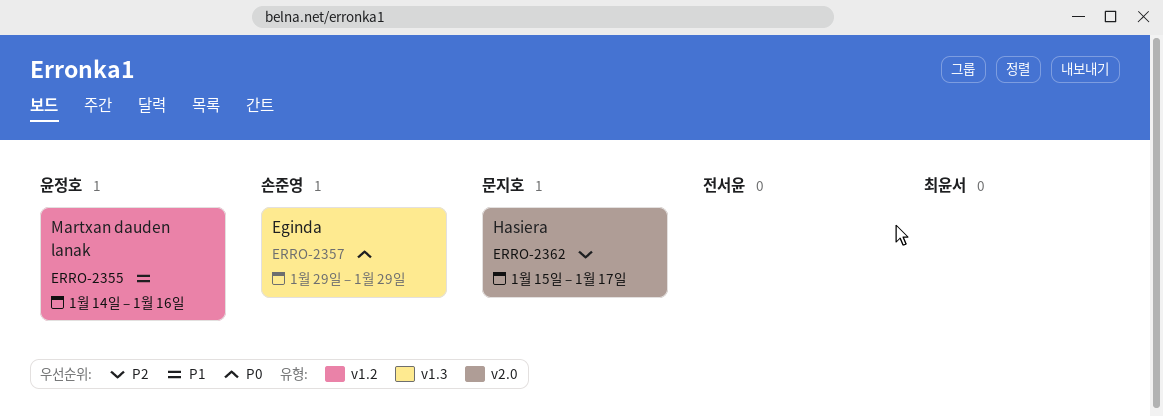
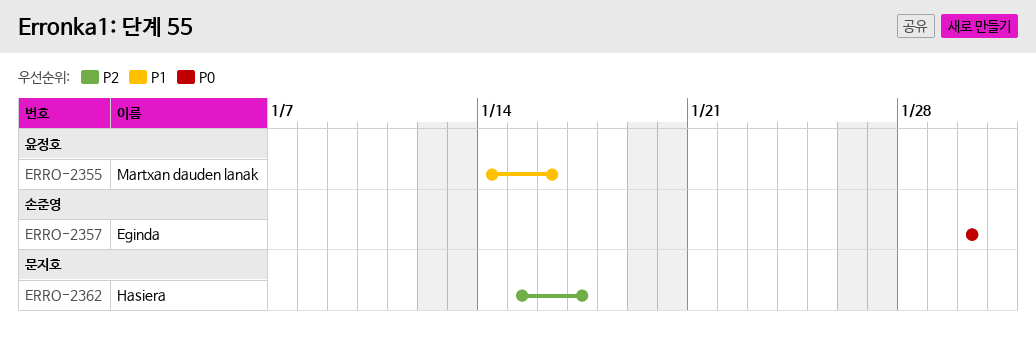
ERRO-2357, start: Jan 29 -> Jan 30
ERRO-2357, due: Jan 29 -> Jan 30

